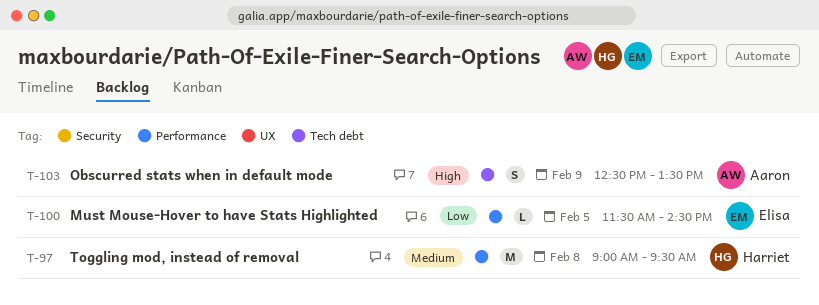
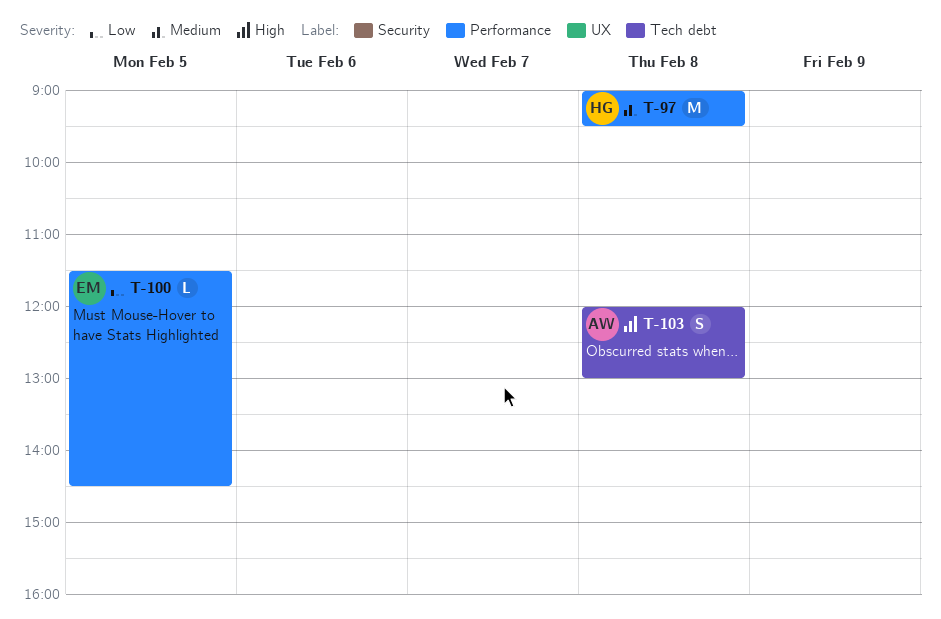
T-103, day: Feb 9 -> Feb 8
T-103, begins: 12:30 -> 12:00
T-103, ends: 13:30 -> 13:00

